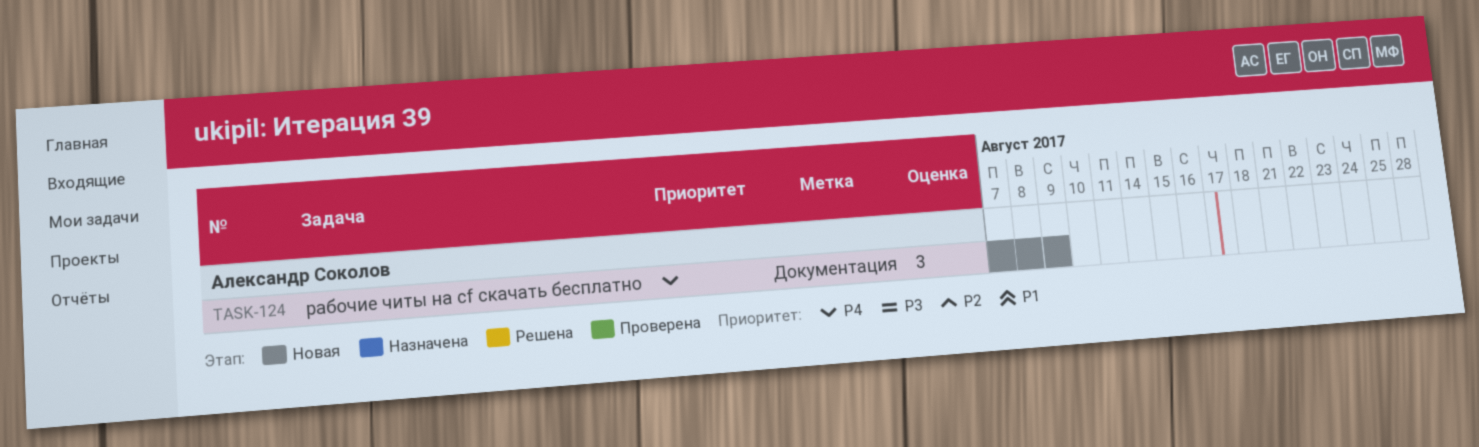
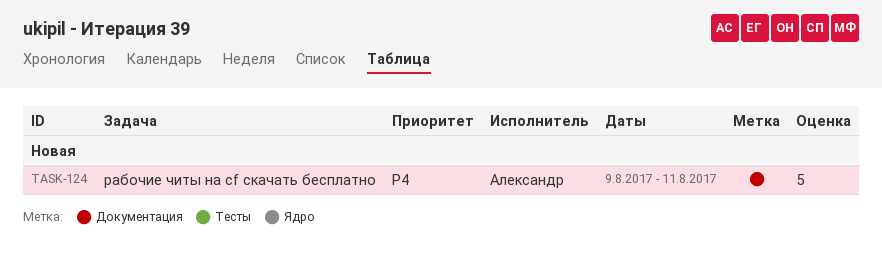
TASK-124, estimate: 3 -> 5
TASK-124, start: Aug 7 -> Aug 9
TASK-124, due: Aug 9 -> Aug 11

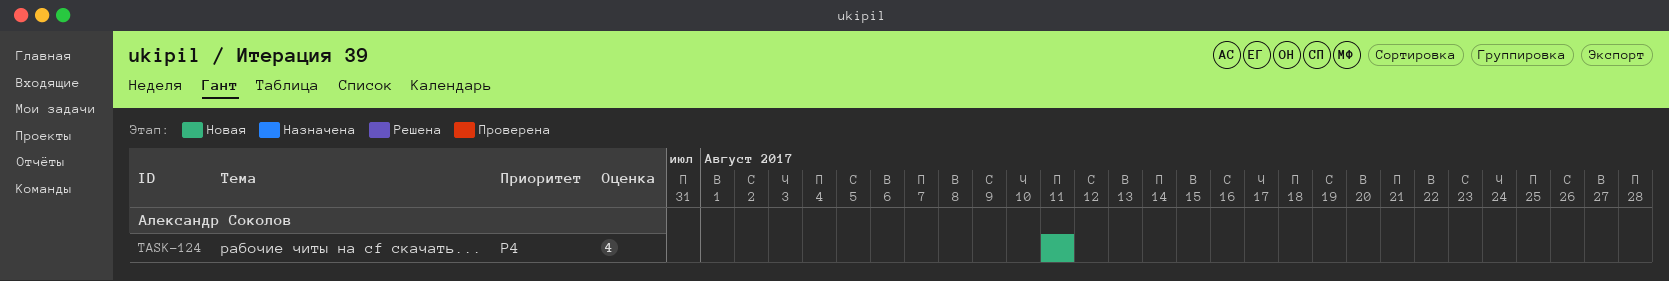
TASK-124, estimate: 5 -> 4
TASK-124, start: Aug 9 -> Aug 11

